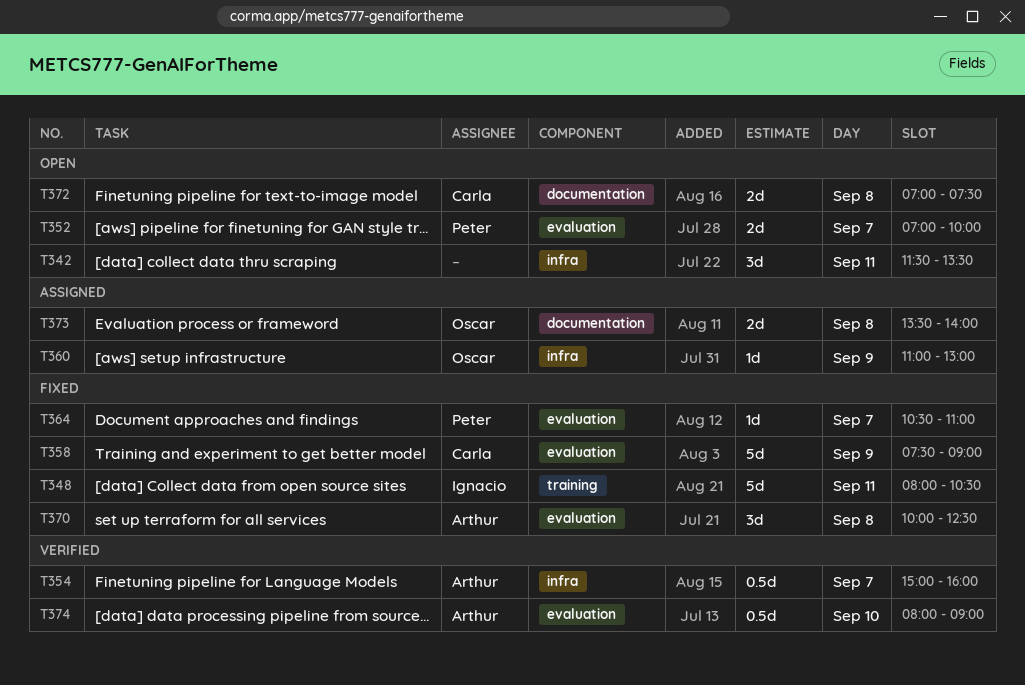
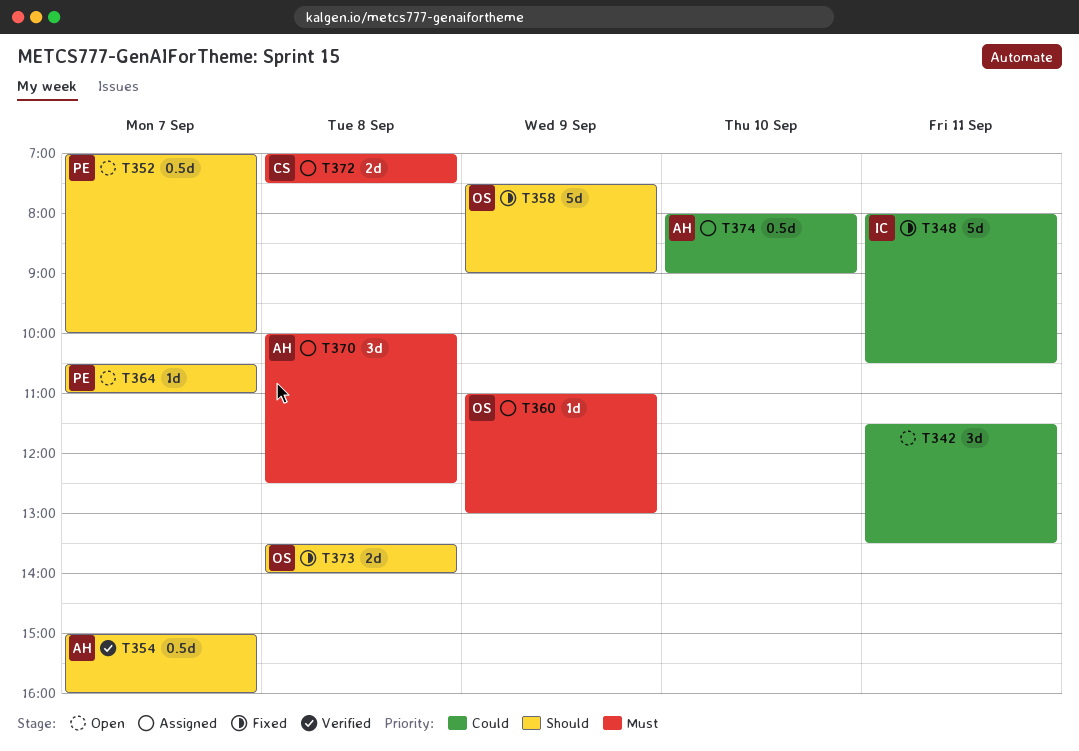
T352, estimate: 2d -> 0.5d
T358, owner: Carla -> Oscar
T364, status: Fixed -> Open
T370, status: Fixed -> Assigned
T372, status: Open -> Assigned
T373, status: Assigned -> Fixed
T374, status: Verified -> Assigned

